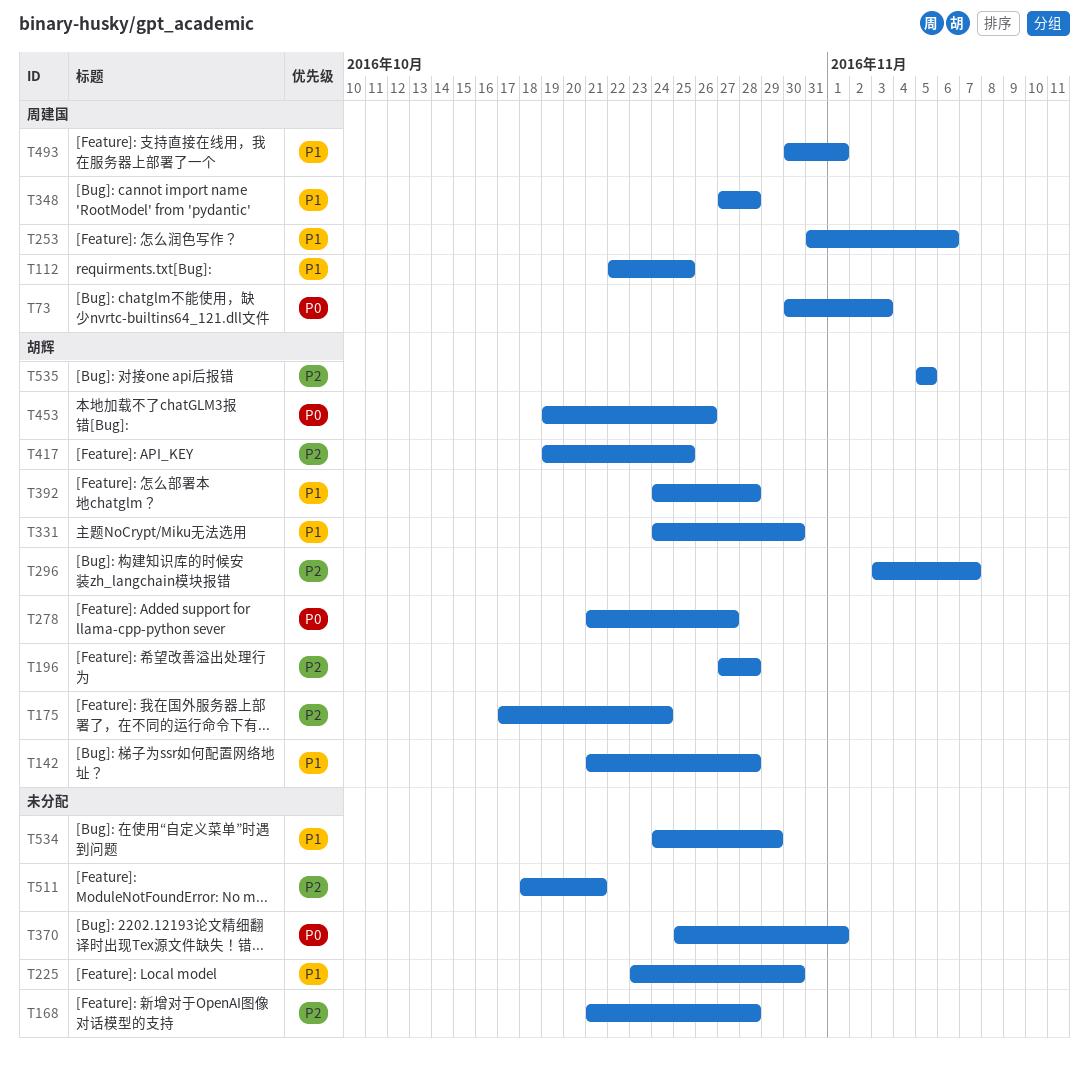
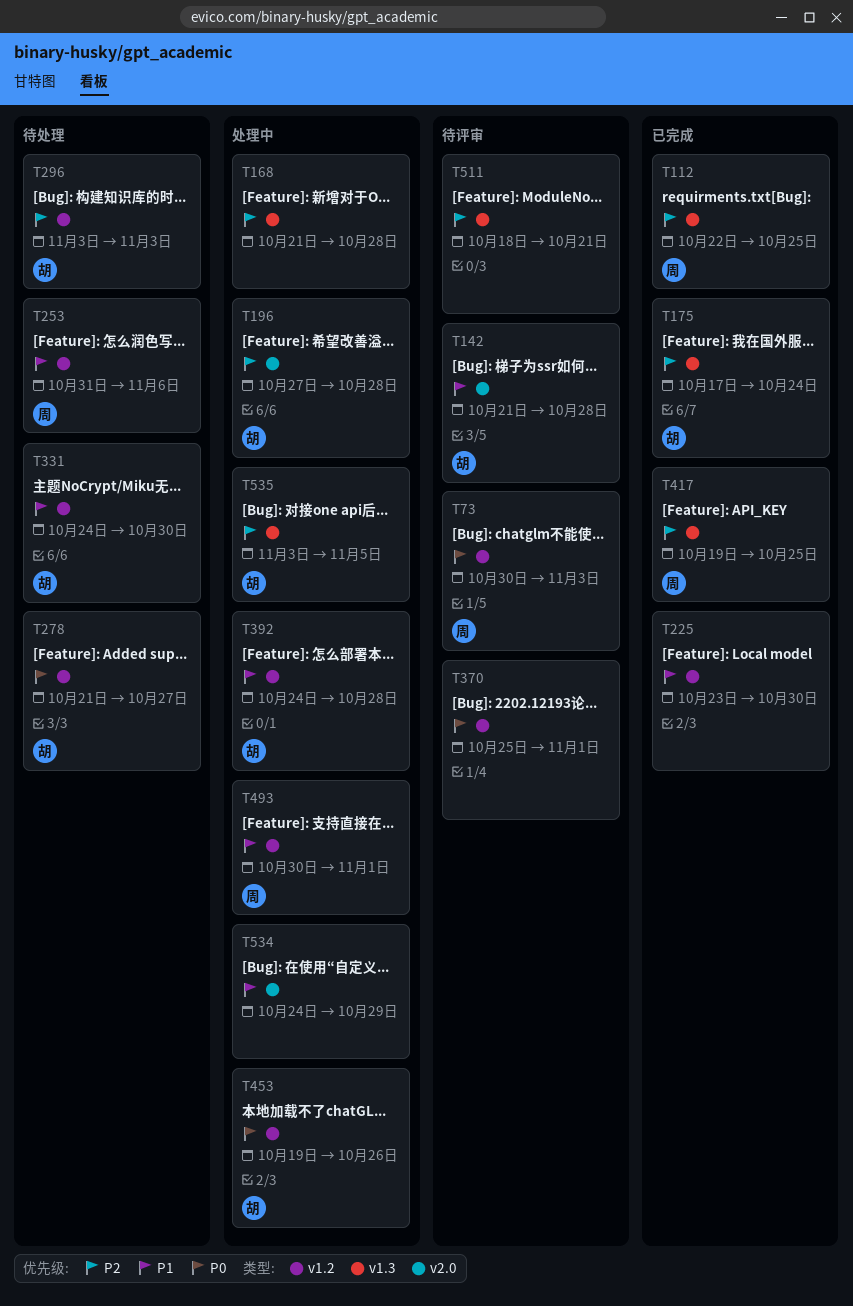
T112, priority: P1 -> P2
T296, due: Nov 7 -> Nov 3
T348: present -> none
T417, owner: 胡辉 -> 周建国
T535, start: Nov 5 -> Nov 3

